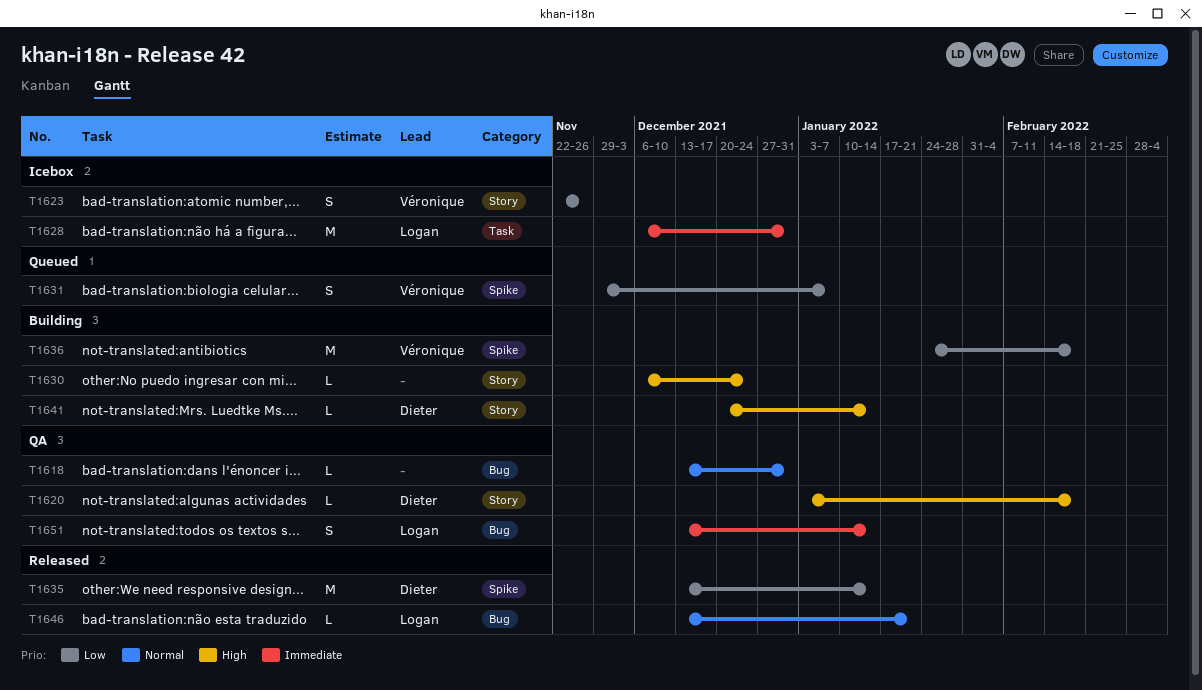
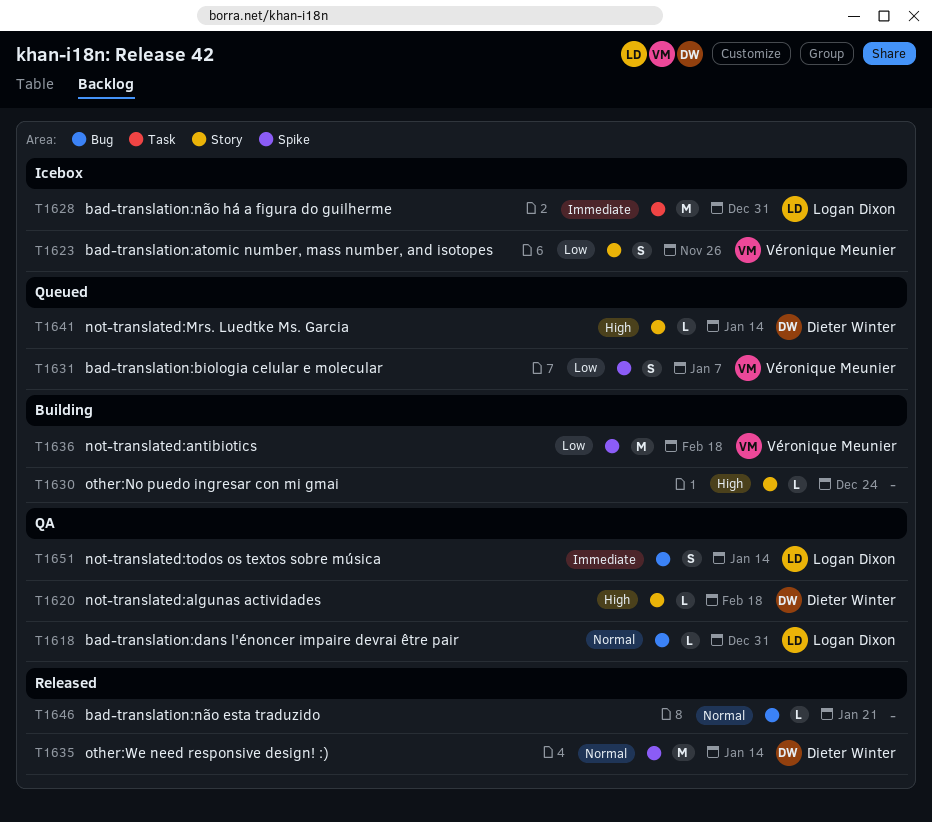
T1618, owner: none -> Logan Dixon
T1635, priority: Low -> Normal
T1641, status: Building -> Queued
T1646, owner: Logan Dixon -> none

